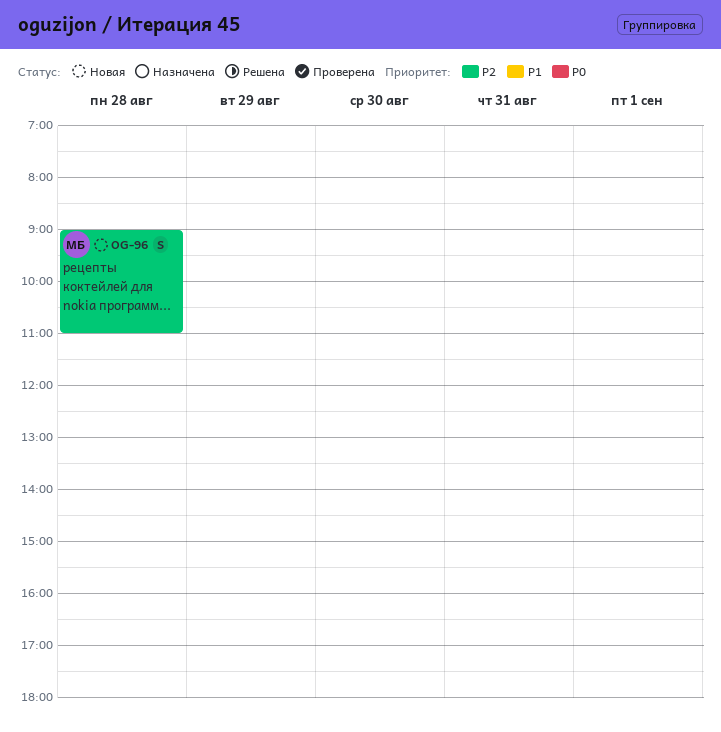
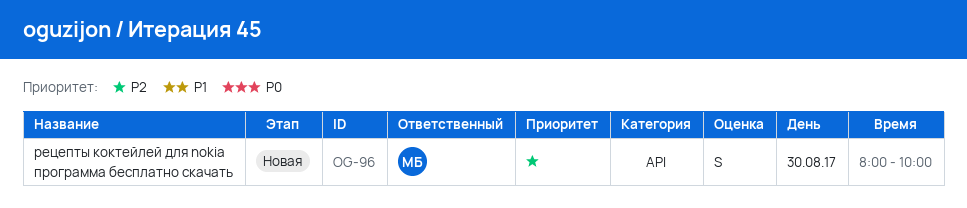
OG-96, day: Aug 28 -> Aug 30
OG-96, begins: 09:00 -> 08:00
OG-96, ends: 11:00 -> 10:00

